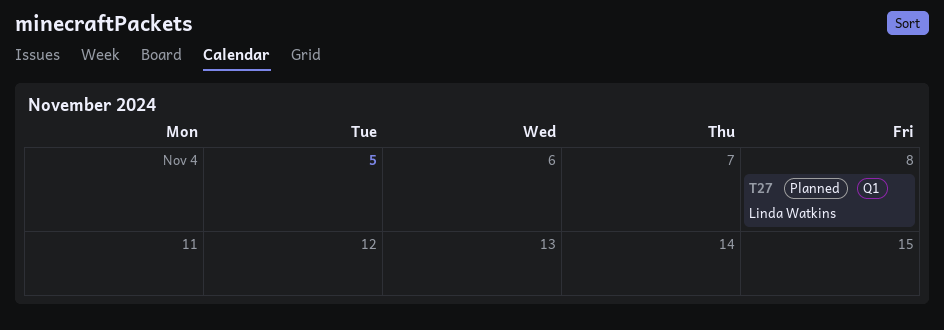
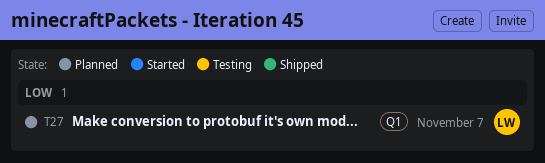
T27, due: Nov 8 -> Nov 7

